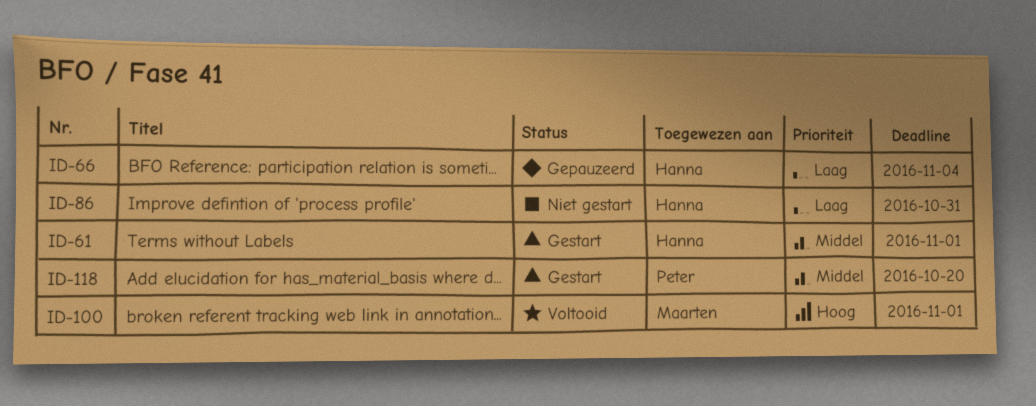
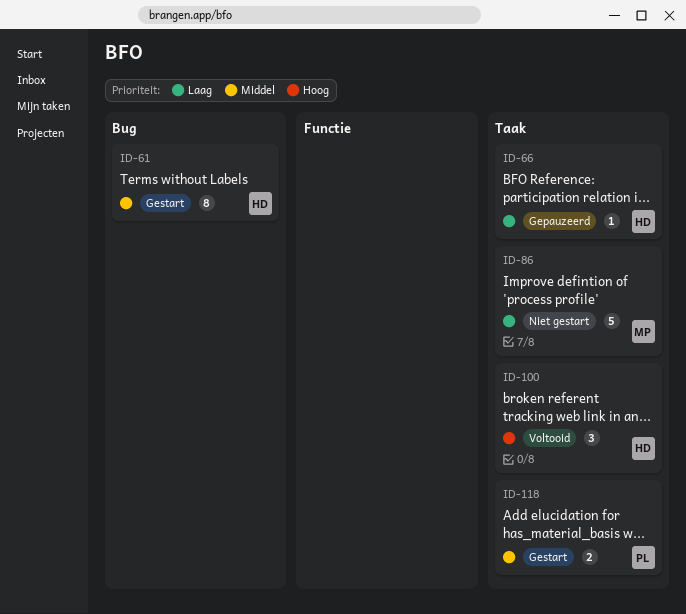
ID-86, owner: Hanna -> Maarten
ID-100, owner: Maarten -> Hanna

